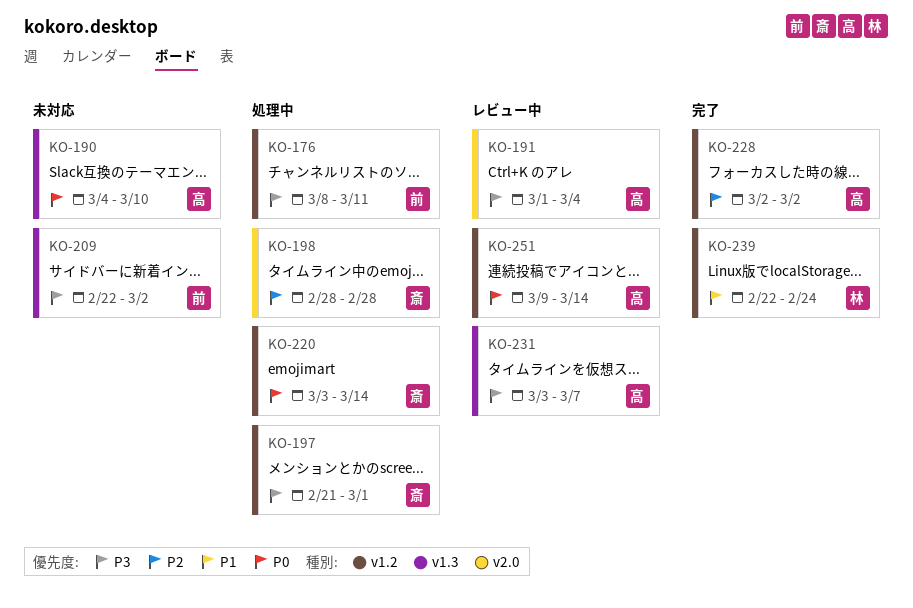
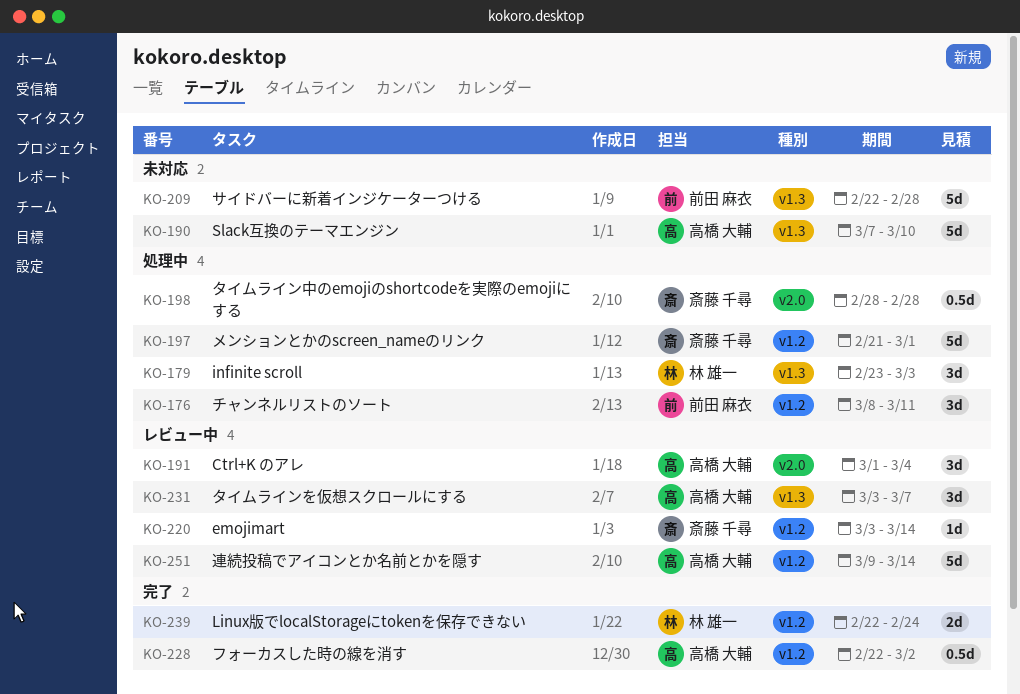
KO-179: none -> present
KO-190, start: Mar 4 -> Mar 7
KO-209, due: Mar 2 -> Feb 28
KO-220, status: 処理中 -> レビュー中
KO-228, start: Mar 2 -> Feb 22

